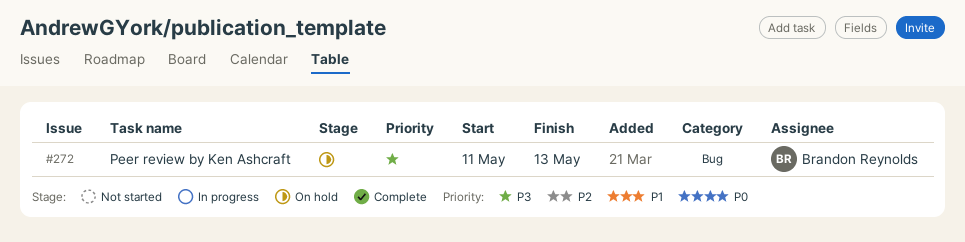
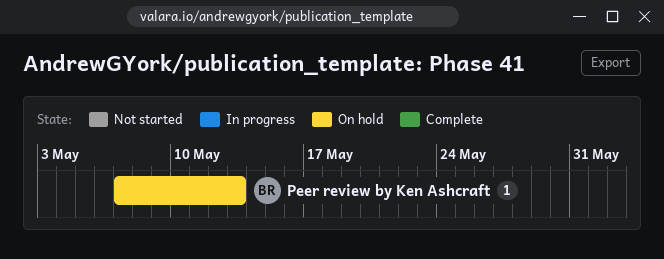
Peer review by Ken Ashcraft, start: May 11 -> May 7

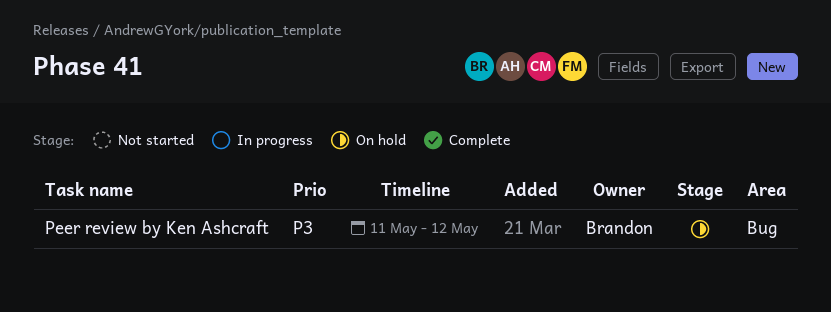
Peer review by Ken Ashcraft, start: May 7 -> May 11
Peer review by Ken Ashcraft, due: May 13 -> May 12

